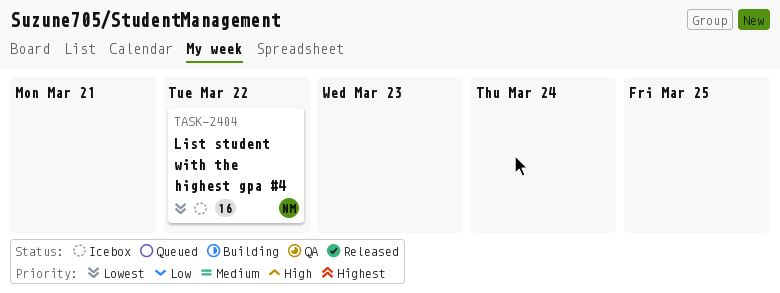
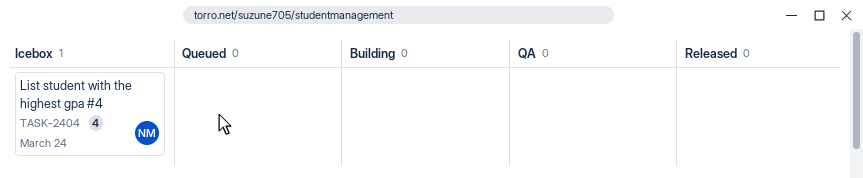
TASK-2404, estimate: 16 -> 4
TASK-2404, due: Mar 22 -> Mar 24

